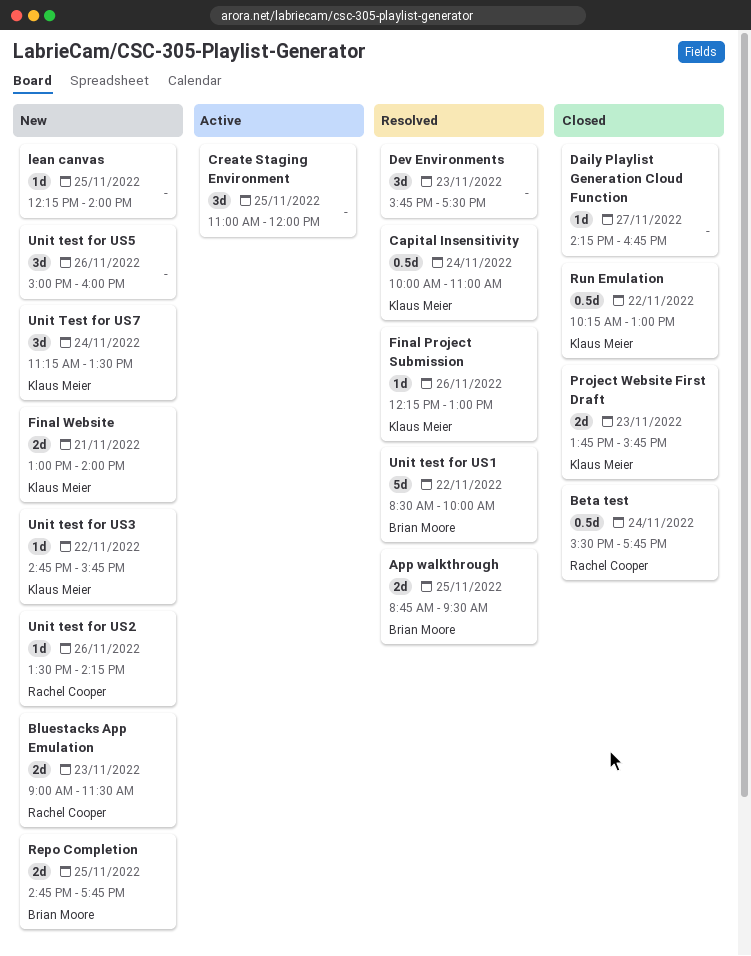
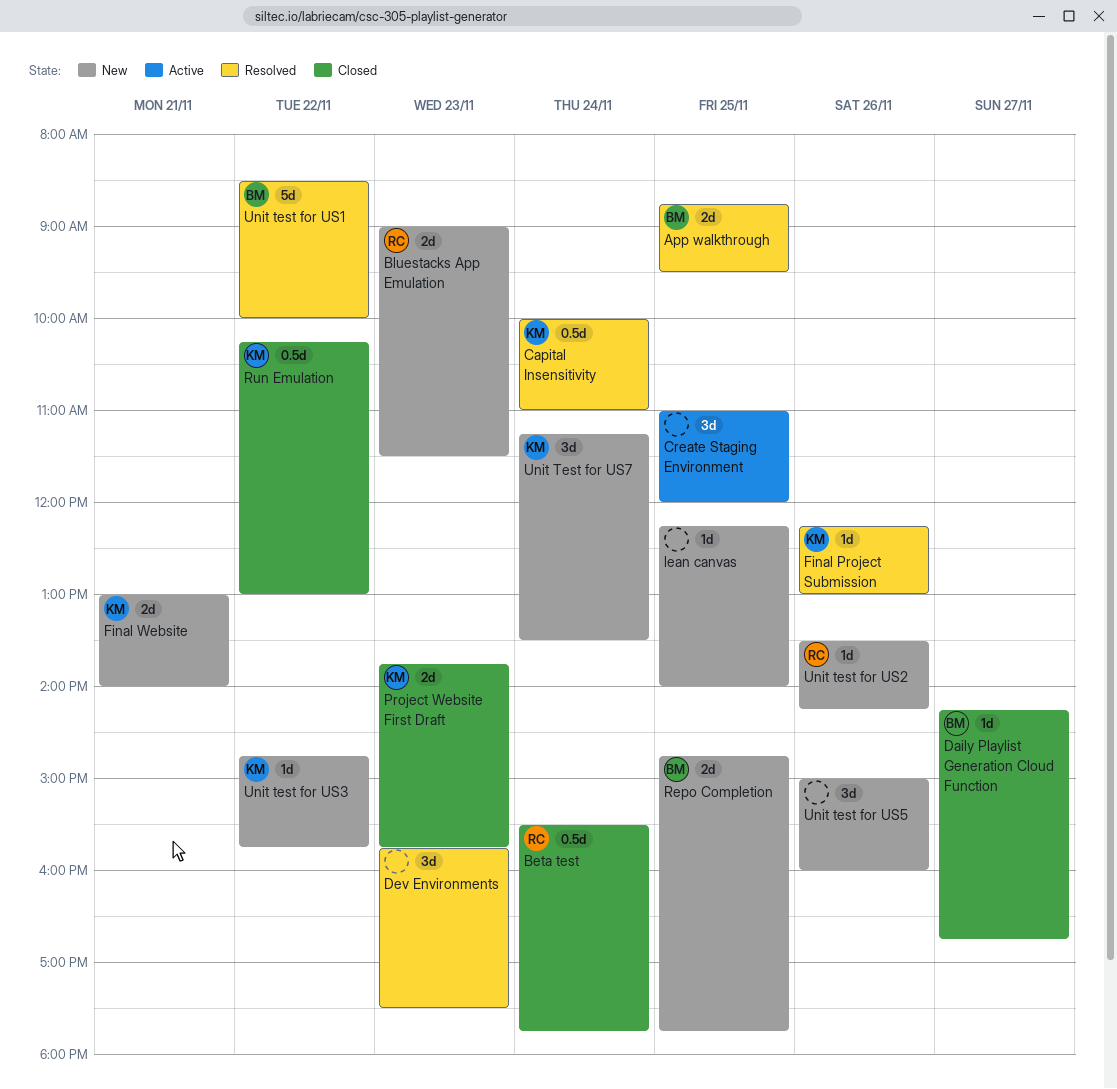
Daily Playlist Generation Cloud Function, owner: none -> Brian Moore

